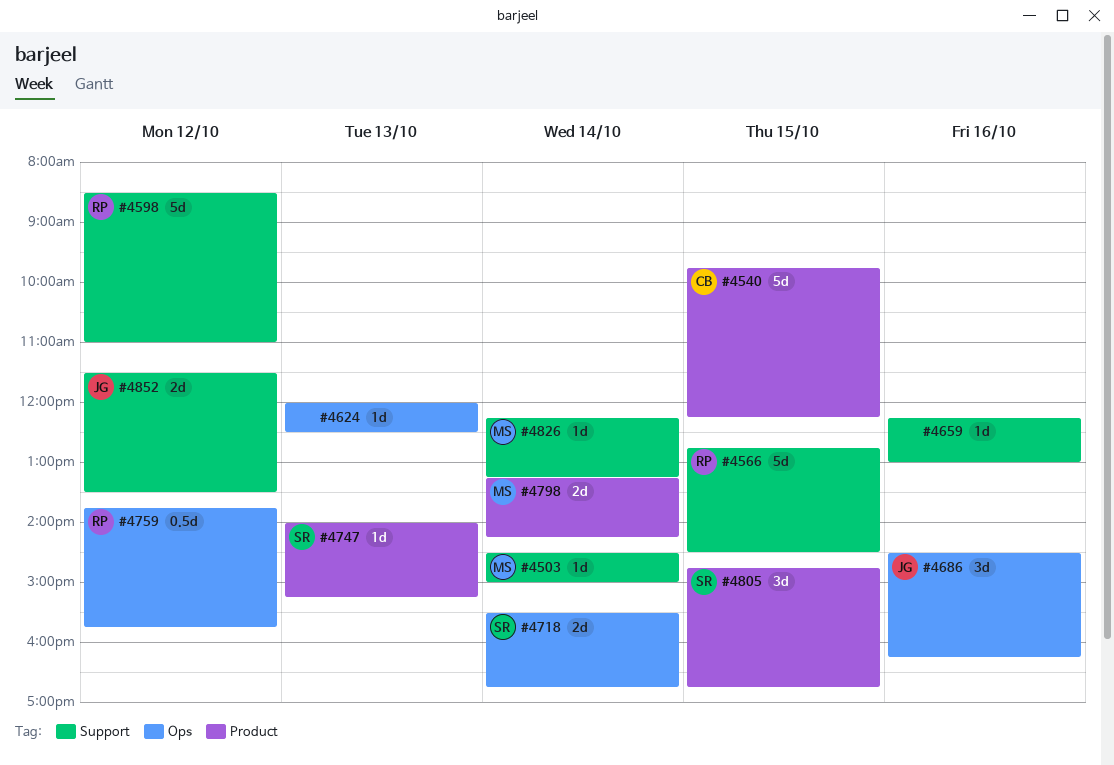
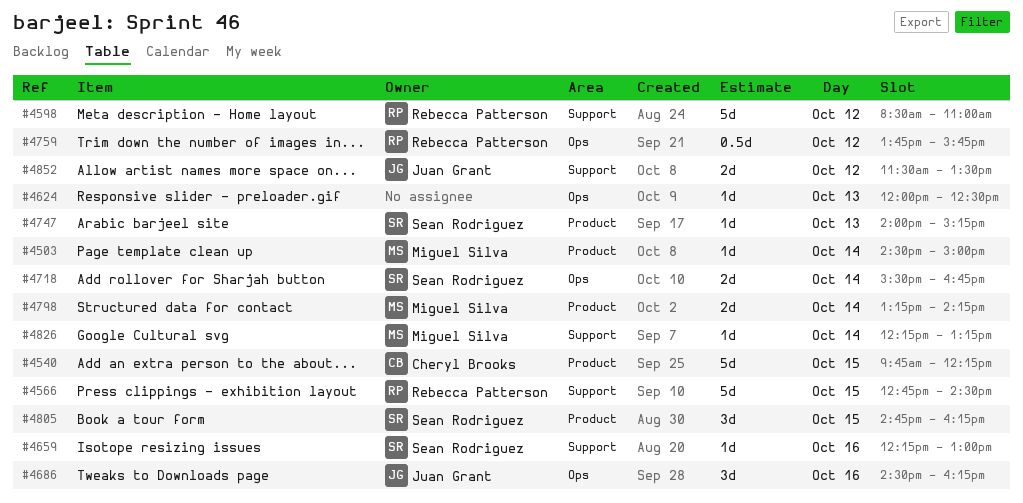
#4503, label: Support -> Product
#4659, owner: none -> Sean Rodriguez
#4805, ends: 16:45 -> 16:15

